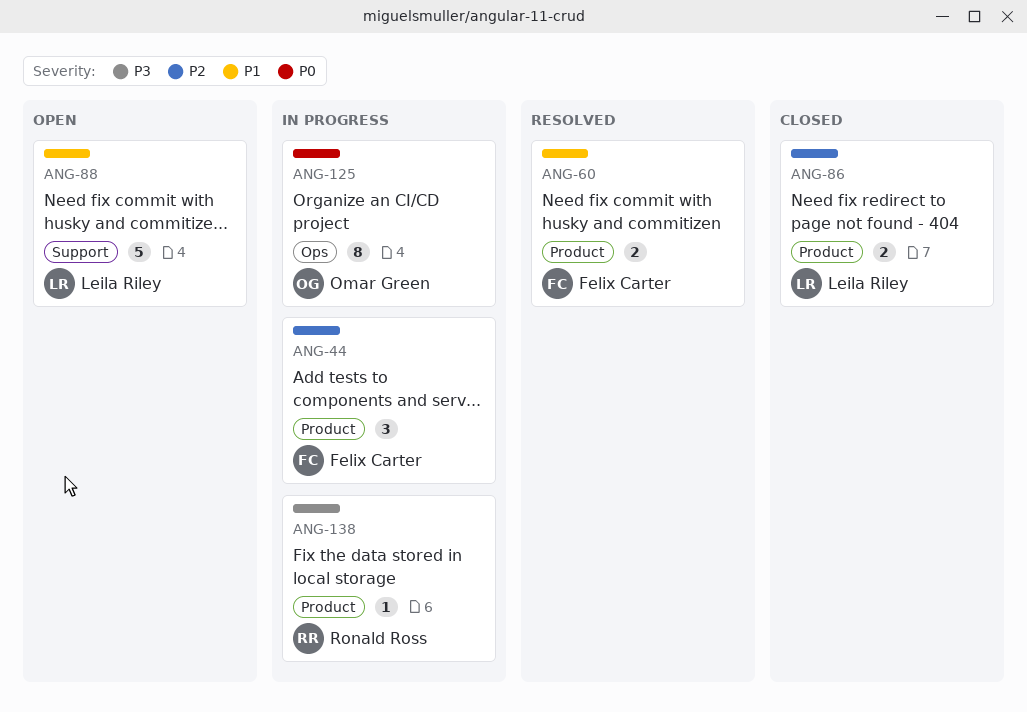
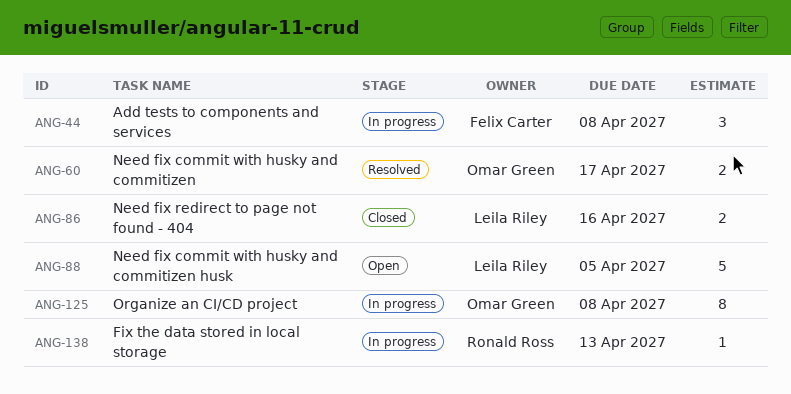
ANG-60, owner: Felix Carter -> Omar Green

